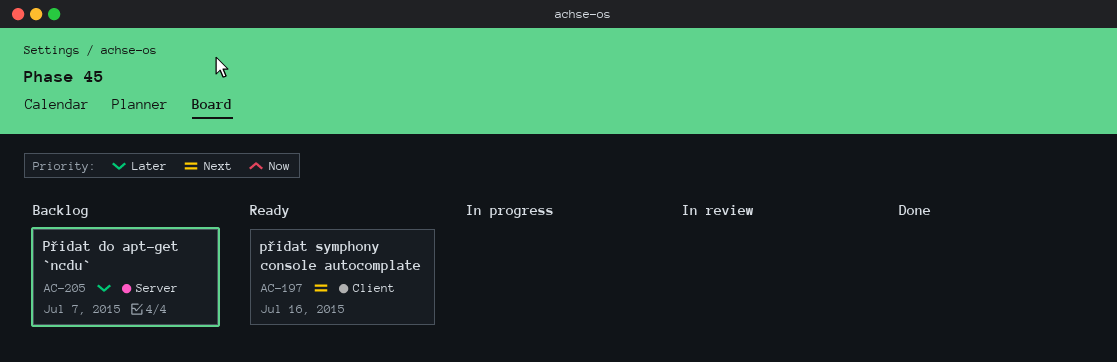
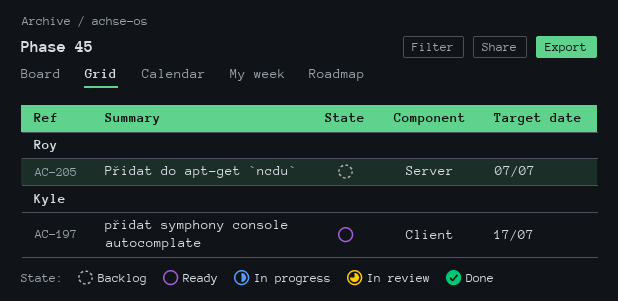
AC-197, due: Jul 16 -> Jul 17

